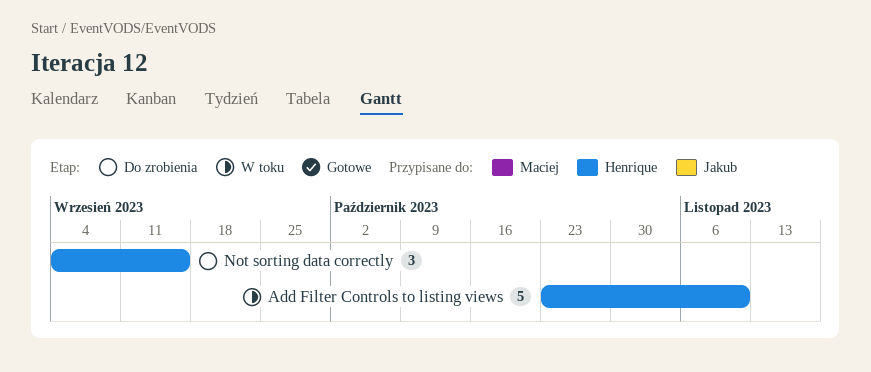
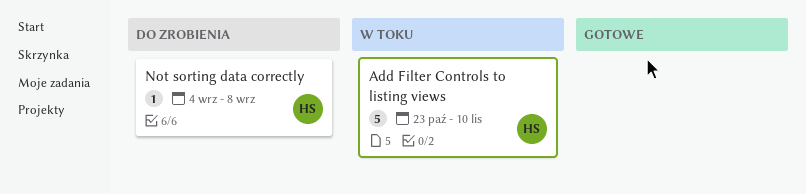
Not sorting data correctly, estimate: 3 -> 1
Not sorting data correctly, due: Sep 15 -> Sep 8

